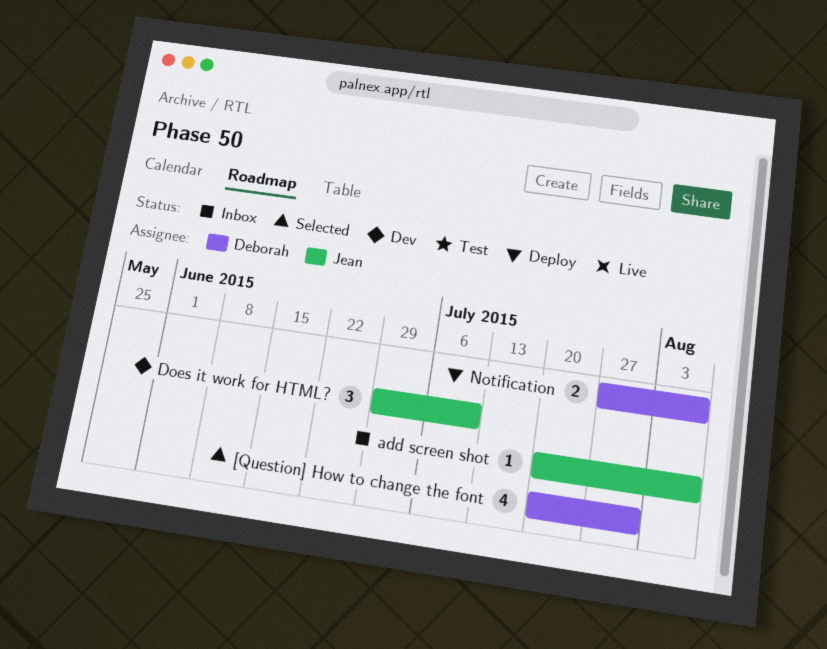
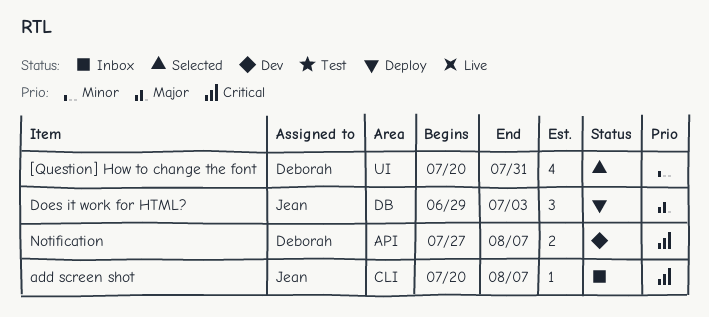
Does it work for HTML?, status: Dev -> Deploy
Does it work for HTML?, due: Jul 10 -> Jul 3
Notification, status: Deploy -> Dev

